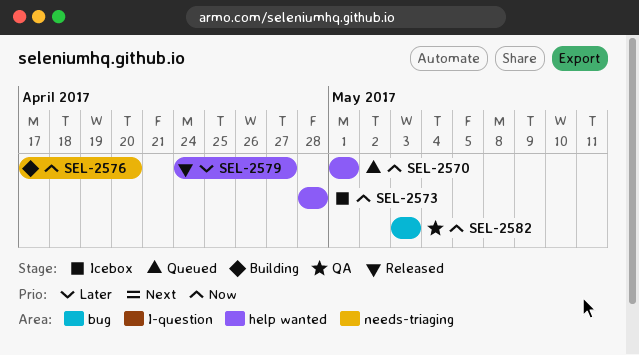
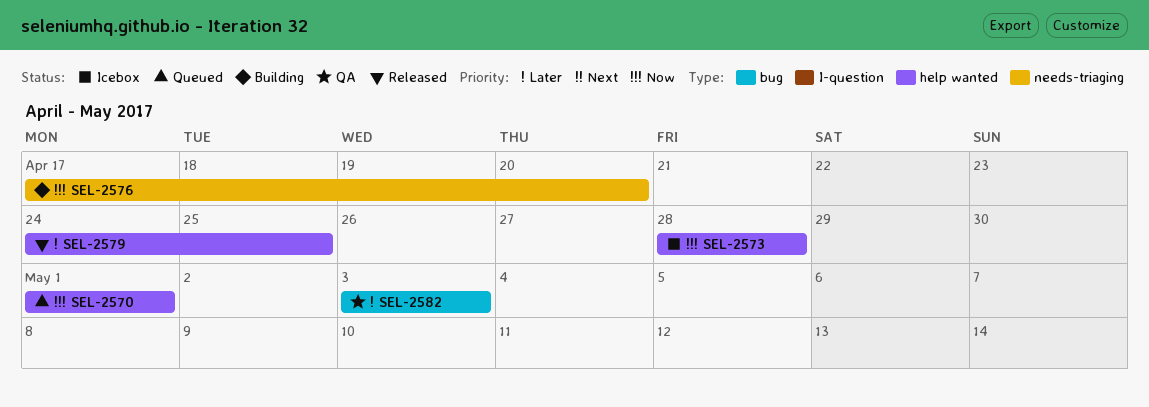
SEL-2579, due: Apr 27 -> Apr 25
SEL-2582, priority: Now -> Later

